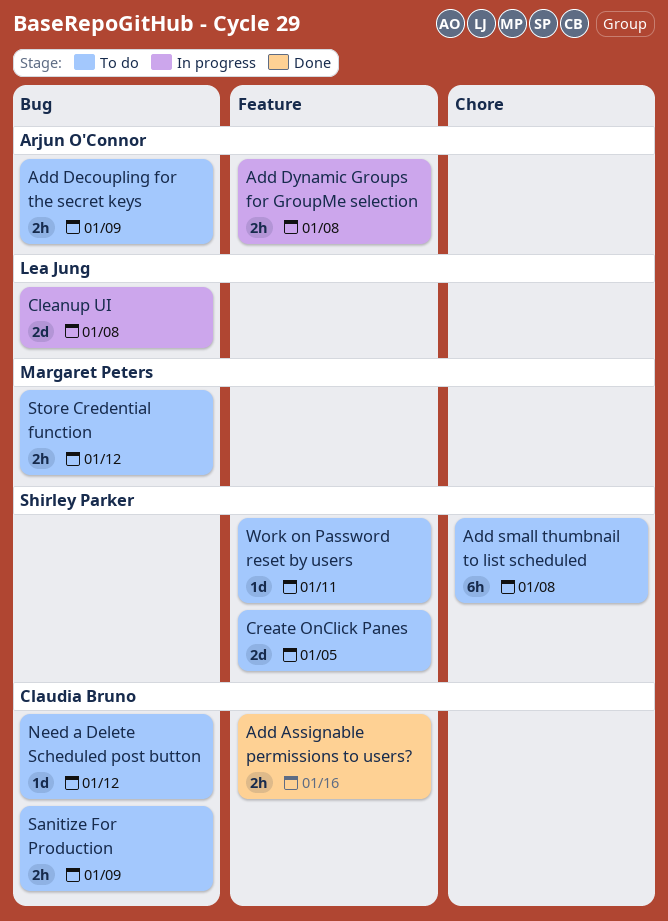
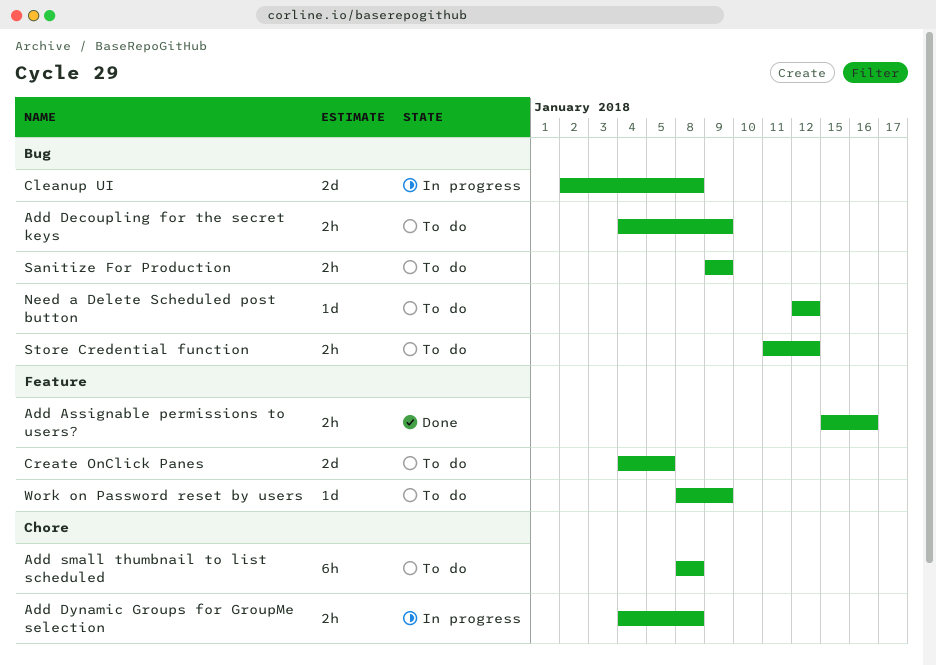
Add Dynamic Groups for GroupMe selection, label: Feature -> Chore
Work on Password reset by users, due: Jan 11 -> Jan 9

